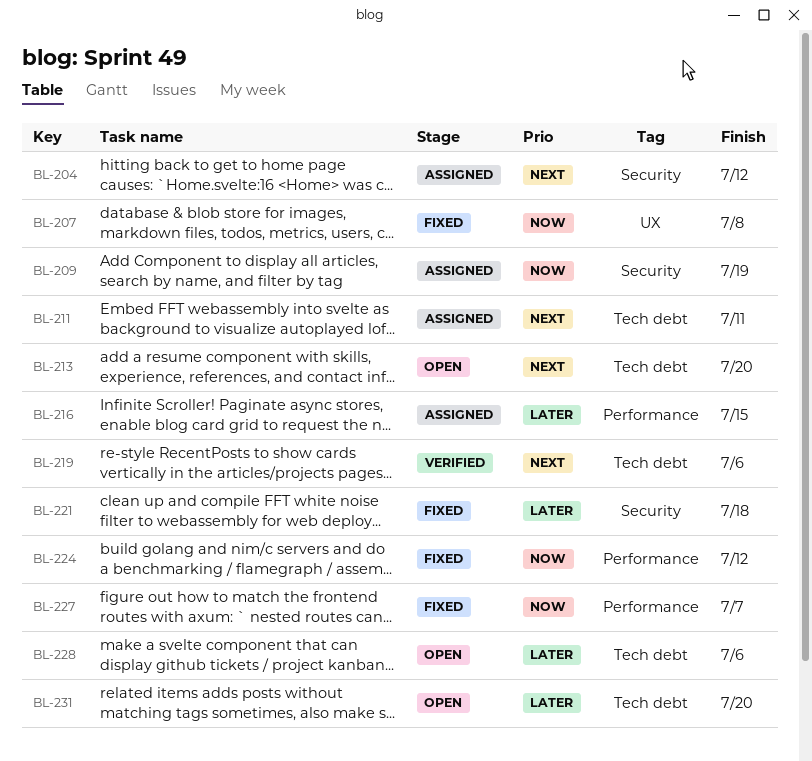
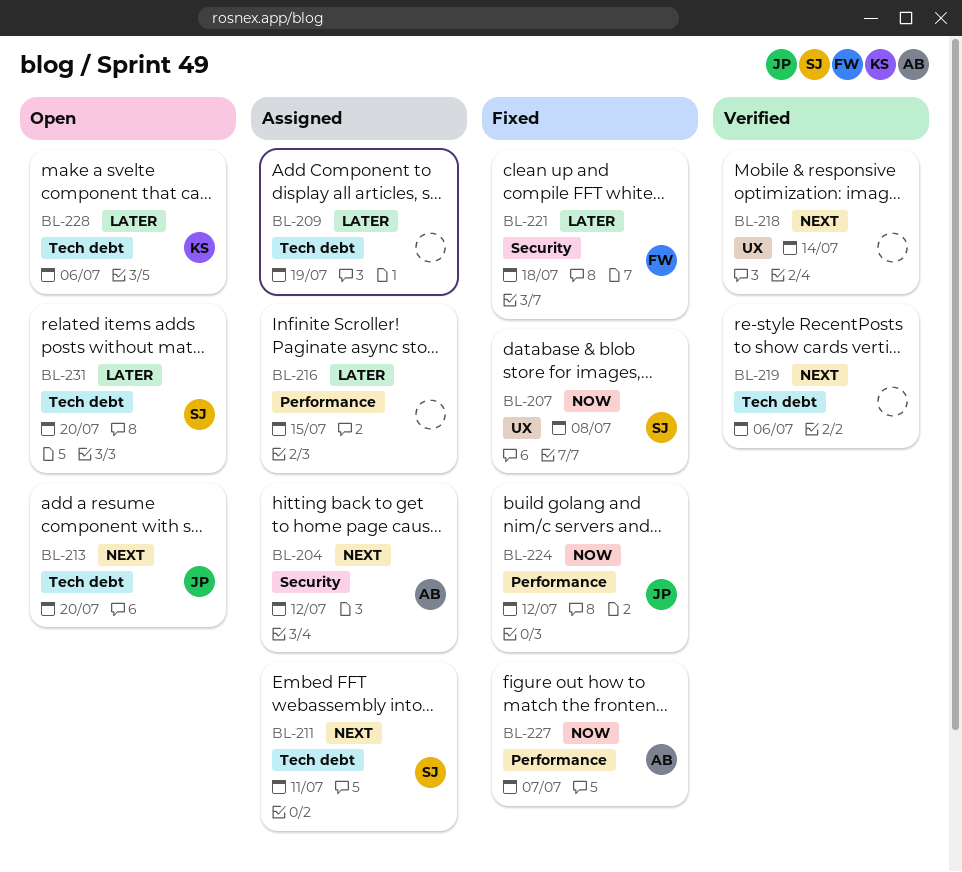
BL-209, priority: Now -> Later
BL-209, label: Security -> Tech debt
BL-218: none -> present

